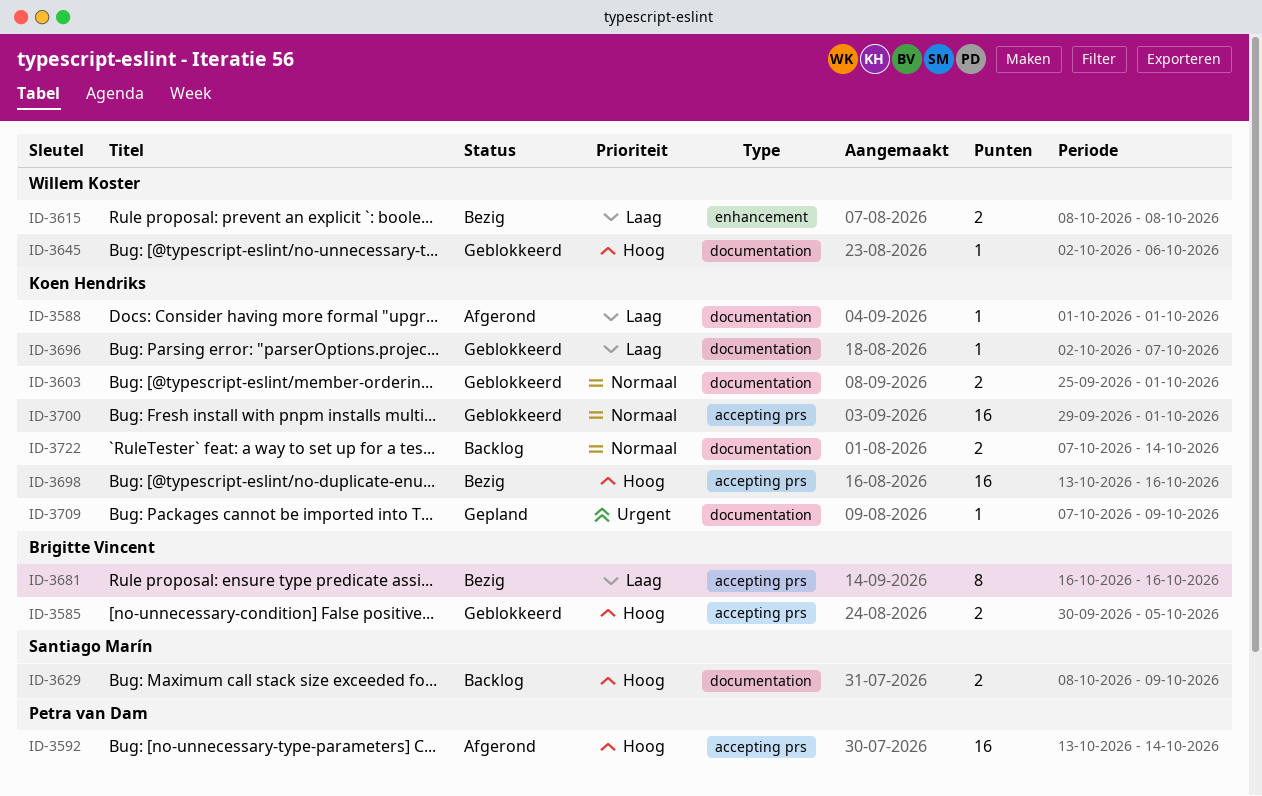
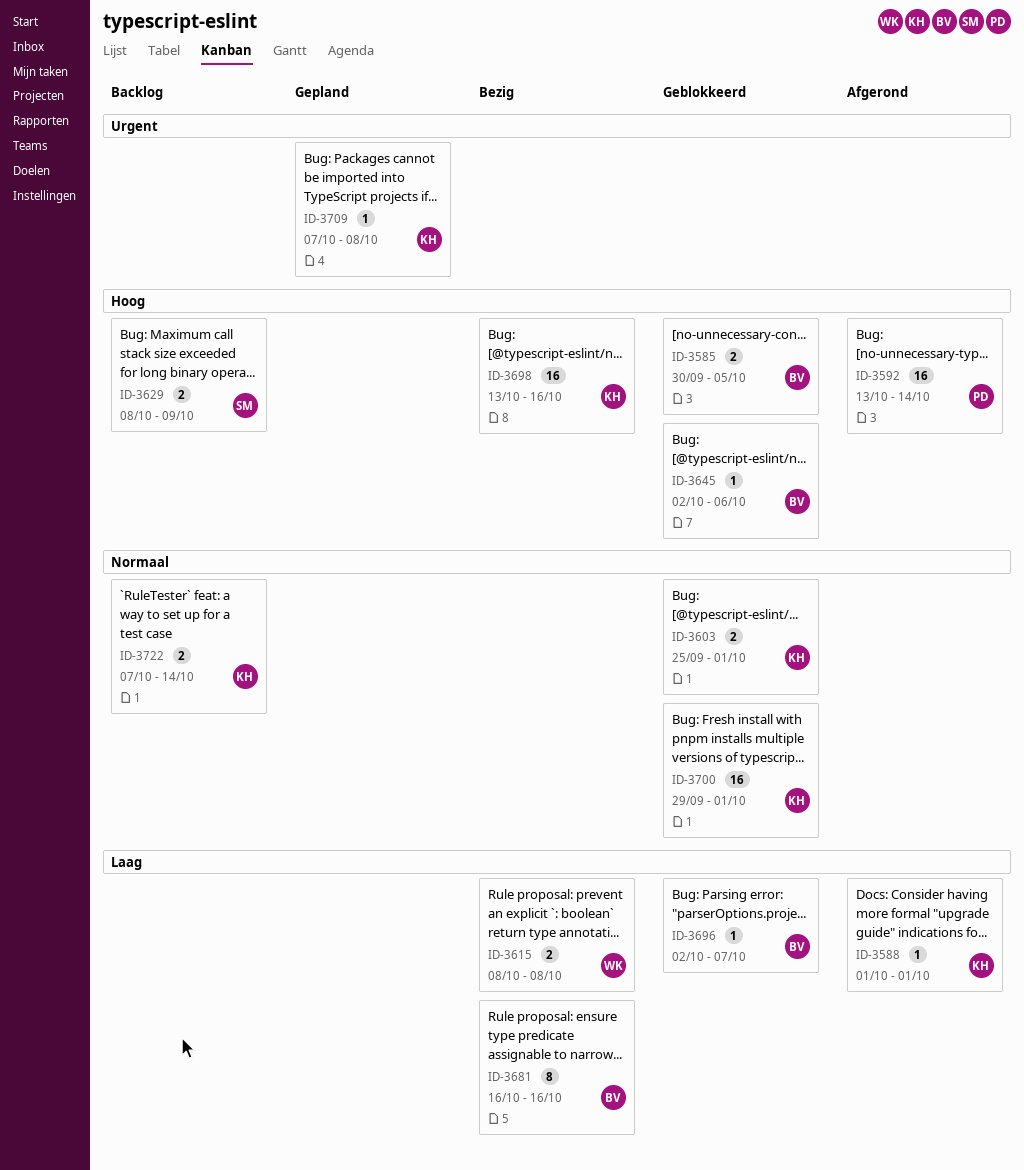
ID-3645, owner: Willem Koster -> Brigitte Vincent
ID-3696, owner: Koen Hendriks -> Brigitte Vincent
ID-3709, due: Oct 9 -> Oct 8

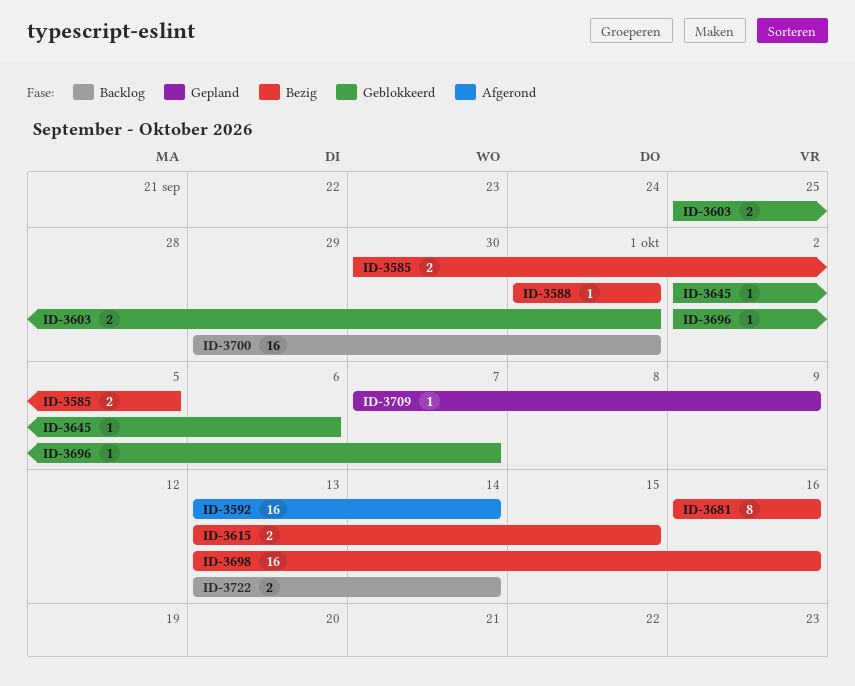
ID-3585, status: Geblokkeerd -> Bezig
ID-3588, status: Afgerond -> Bezig
ID-3615, start: Oct 8 -> Oct 13
ID-3615, due: Oct 8 -> Oct 15
ID-3629: present -> none
ID-3700, status: Geblokkeerd -> Backlog
ID-3709, due: Oct 8 -> Oct 9
ID-3722, start: Oct 7 -> Oct 13

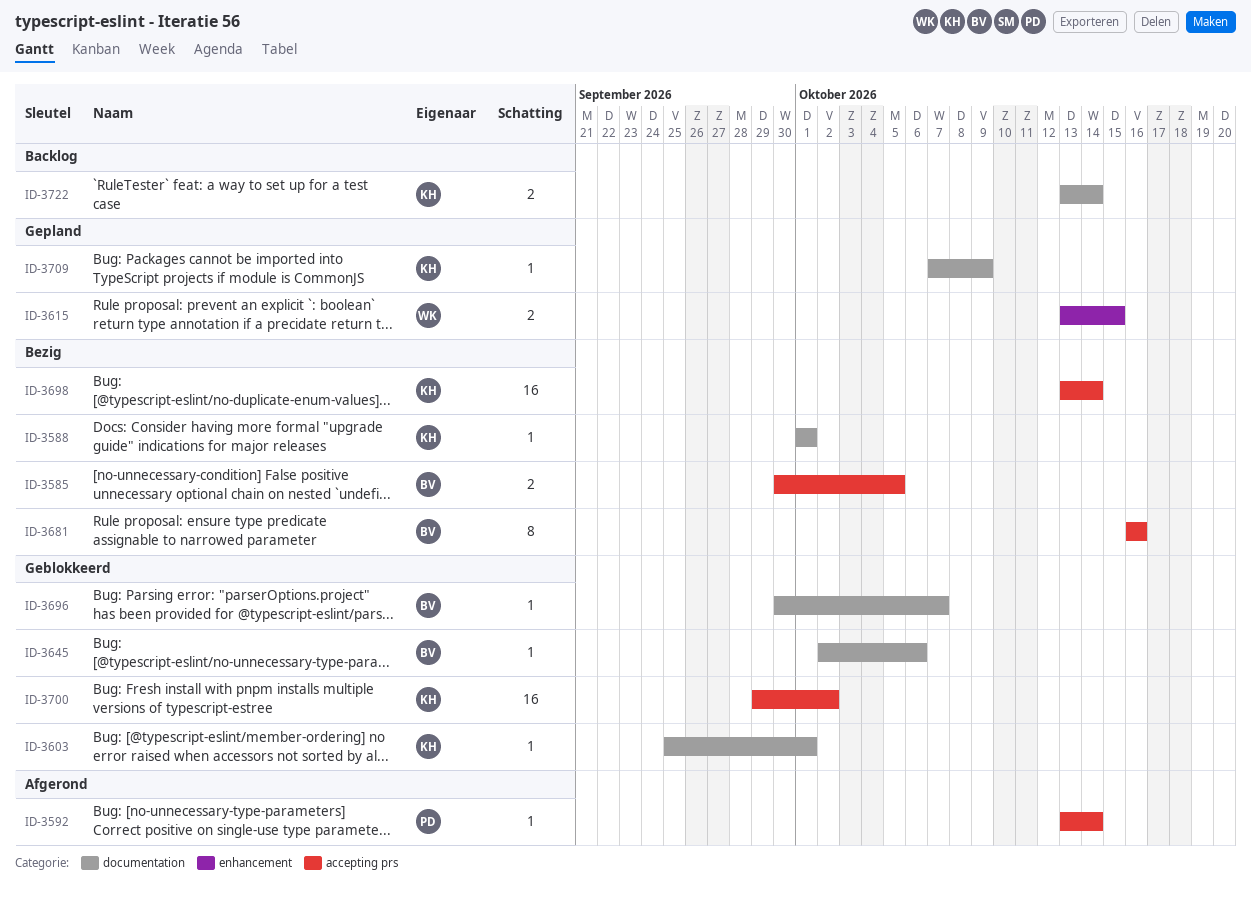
ID-3592, estimate: 16 -> 1
ID-3603, estimate: 2 -> 1
ID-3615, status: Bezig -> Gepland
ID-3696, start: Oct 2 -> Sep 30
ID-3698, due: Oct 16 -> Oct 14
ID-3700, status: Backlog -> Geblokkeerd
ID-3700, due: Oct 1 -> Oct 2

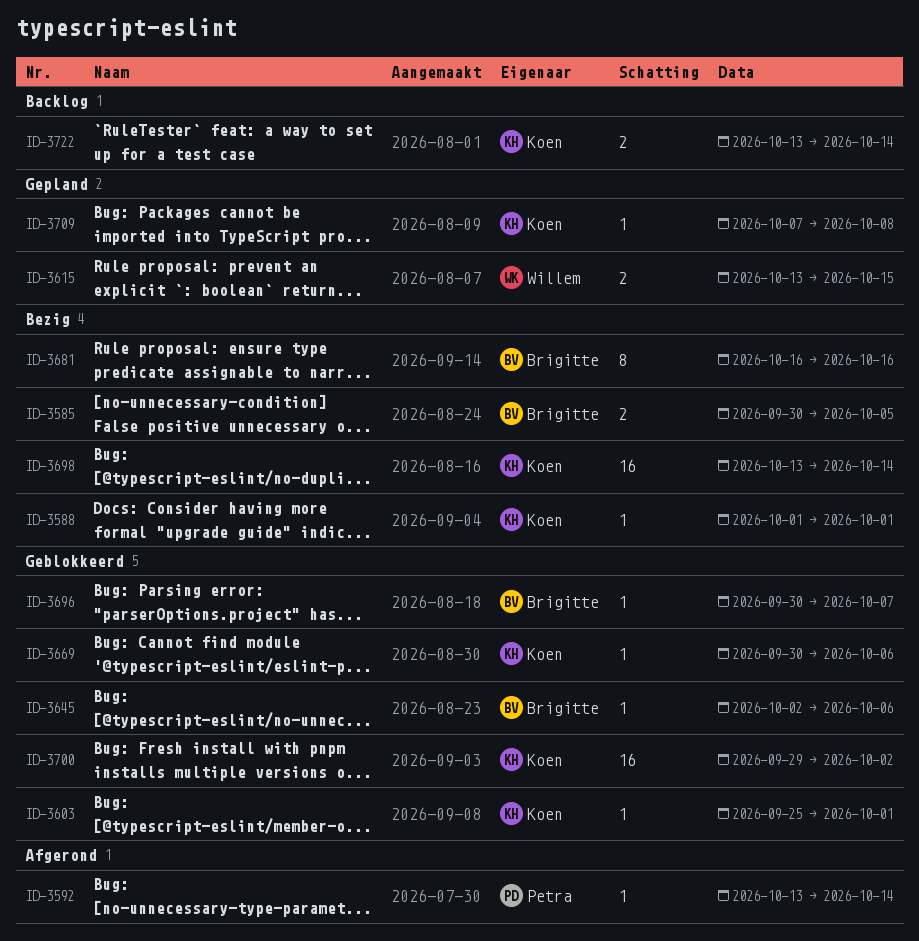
ID-3669: none -> present
ID-3709, due: Oct 9 -> Oct 8

